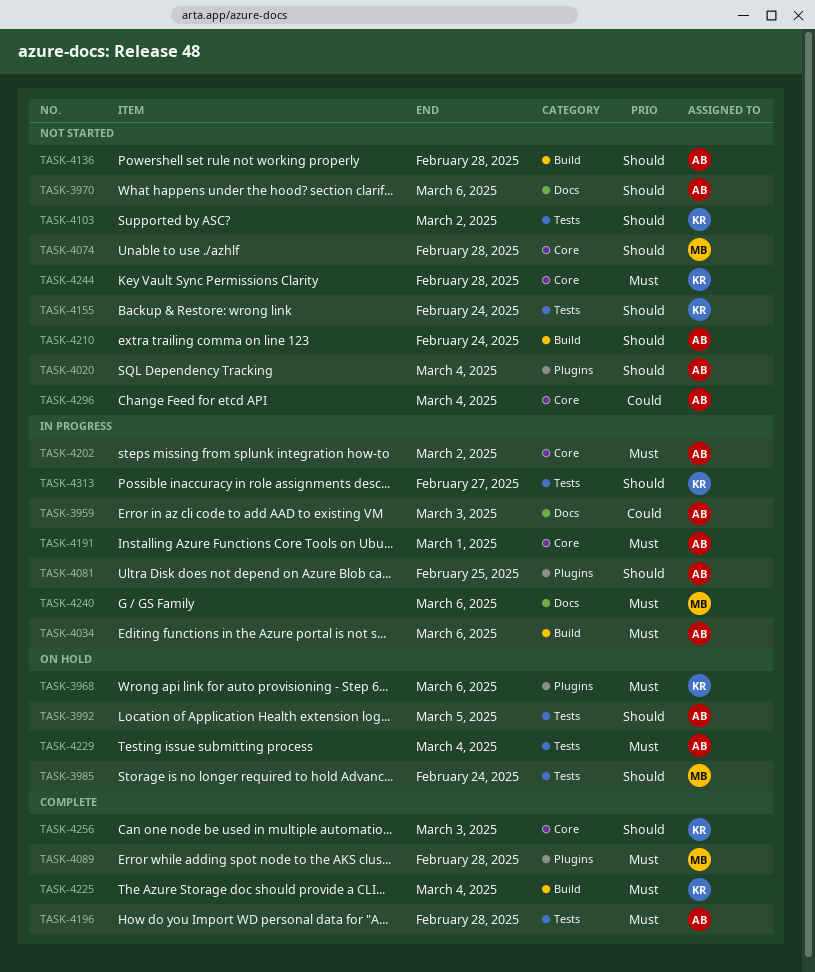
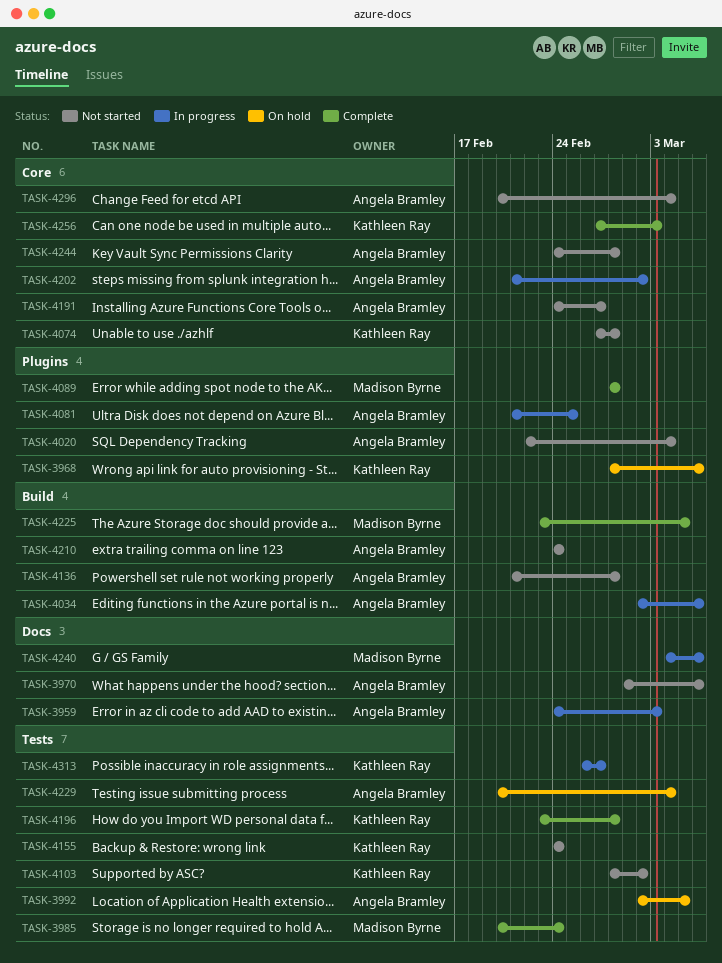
TASK-3985, status: On hold -> Complete
TASK-4074, owner: Madison Byrne -> Kathleen Ray
TASK-4191, status: In progress -> Not started
TASK-4191, due: Mar 1 -> Feb 27
TASK-4196, owner: Angela Bramley -> Kathleen Ray
TASK-4225, owner: Kathleen Ray -> Madison Byrne
TASK-4225, due: Mar 4 -> Mar 5
TASK-4244, owner: Kathleen Ray -> Angela Bramley

